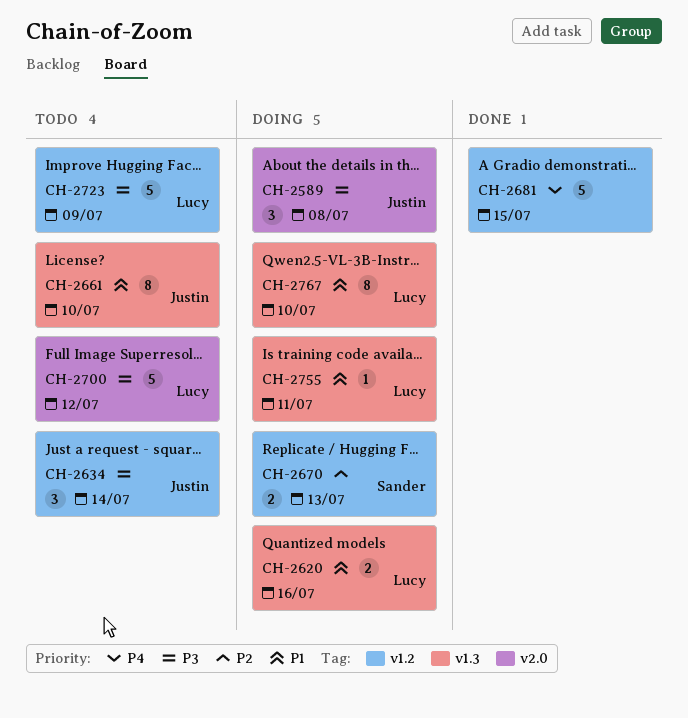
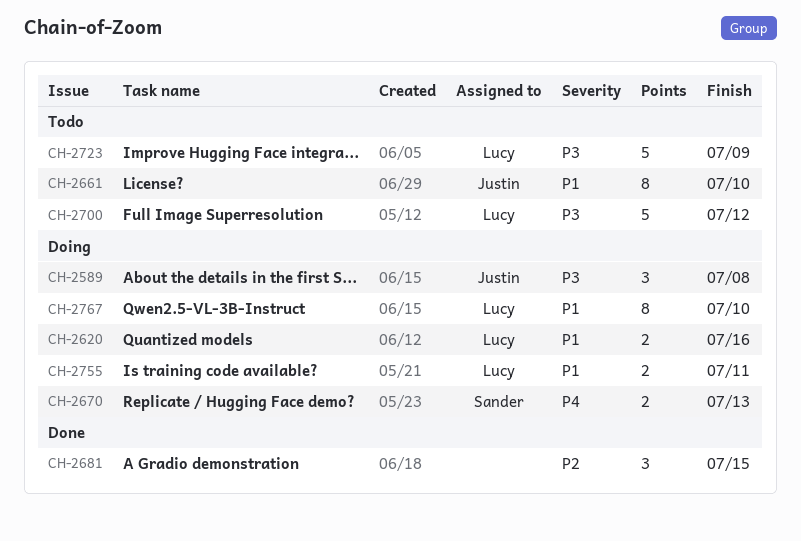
CH-2634: present -> none
CH-2670, priority: P2 -> P4
CH-2681, priority: P4 -> P2
CH-2681, estimate: 5 -> 3
CH-2755, estimate: 1 -> 2

